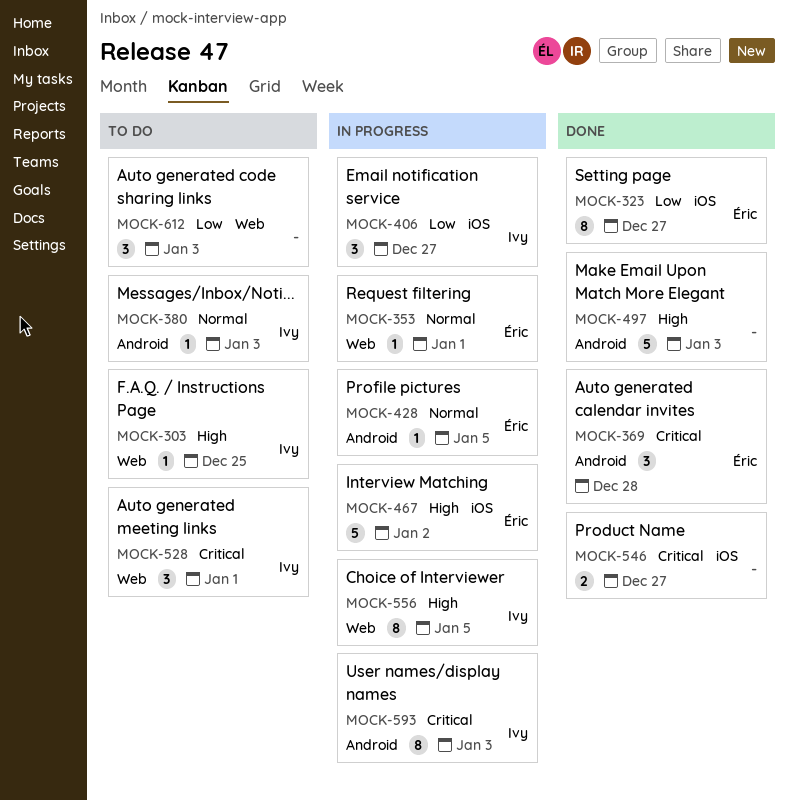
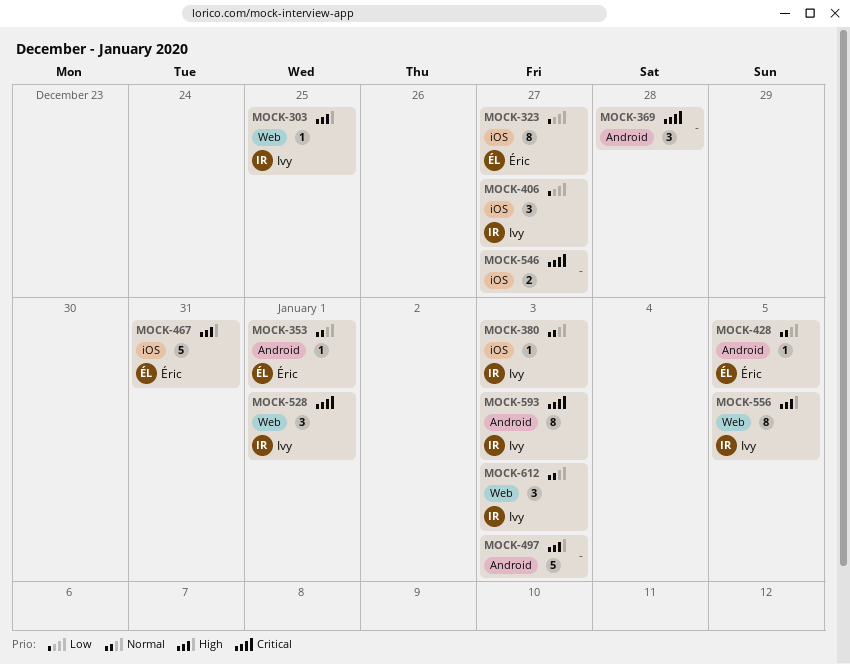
MOCK-353, label: Web -> Android
MOCK-369, owner: Éric -> none
MOCK-380, label: Android -> iOS
MOCK-467, due: Jan 2 -> Dec 31
MOCK-612, owner: none -> Ivy
MOCK-612, priority: Low -> Normal

